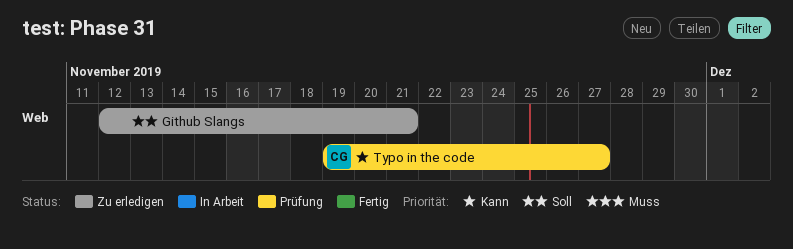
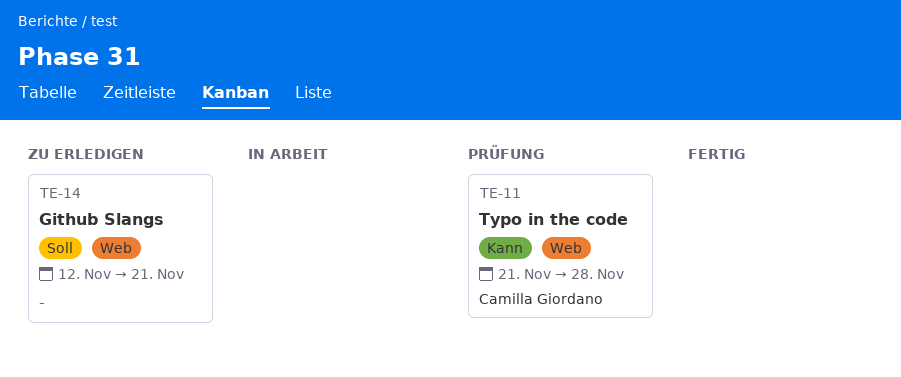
Typo in the code, start: Nov 19 -> Nov 21
Typo in the code, due: Nov 27 -> Nov 28

